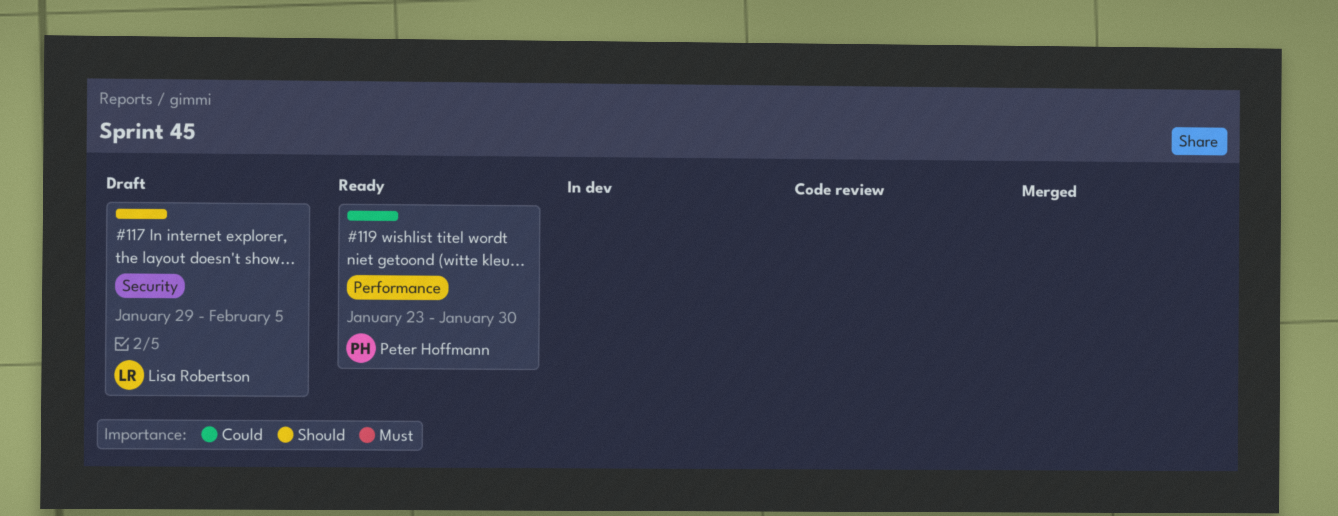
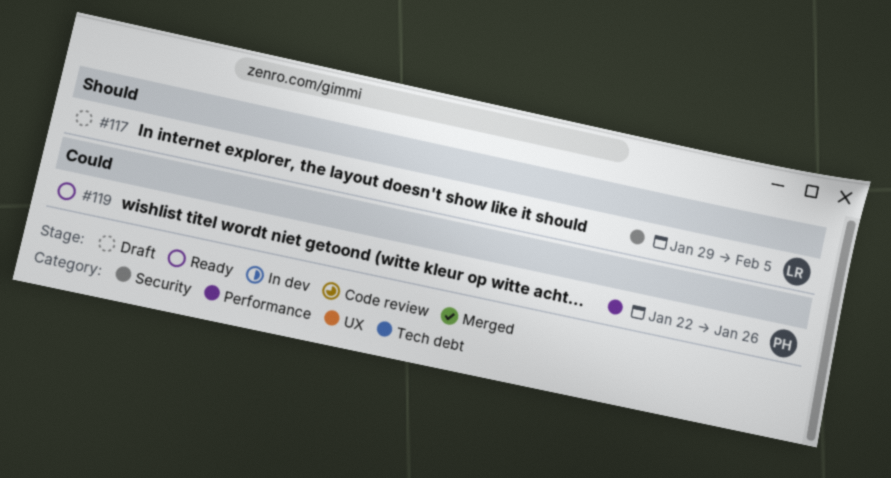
#119, start: Jan 23 -> Jan 22
#119, due: Jan 30 -> Jan 26

